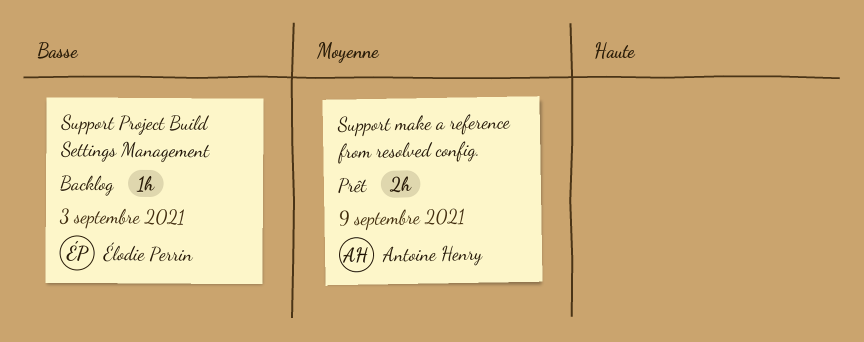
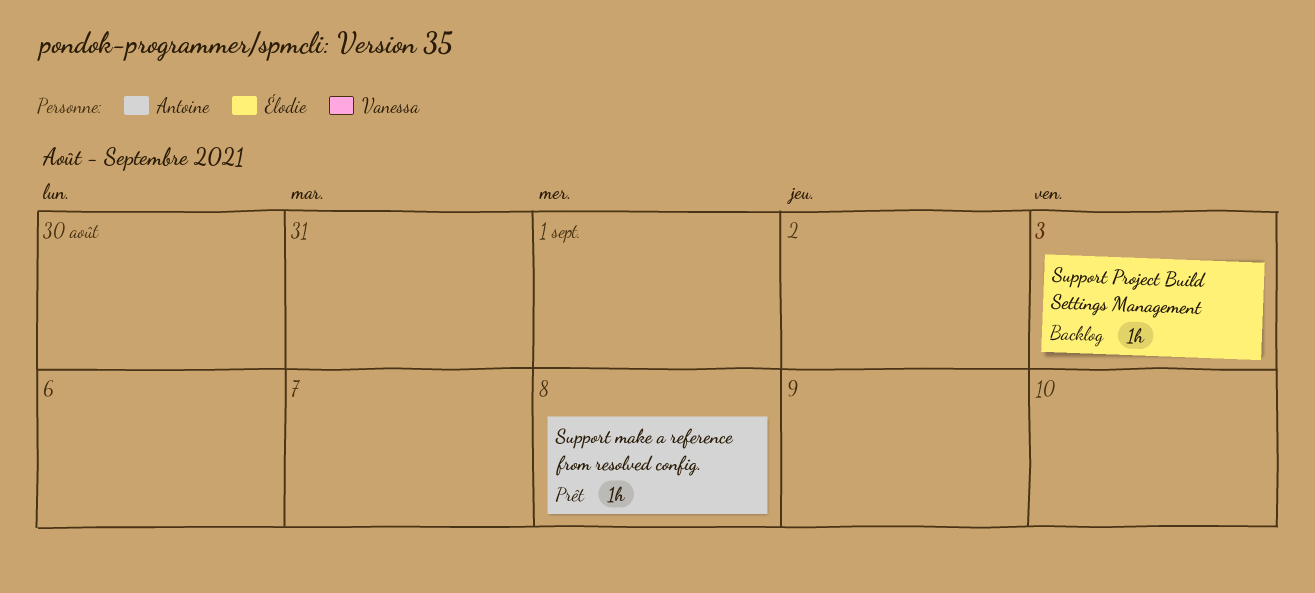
Support make a reference from resolved config., estimate: 2h -> 1h
Support make a reference from resolved config., due: Sep 9 -> Sep 8

